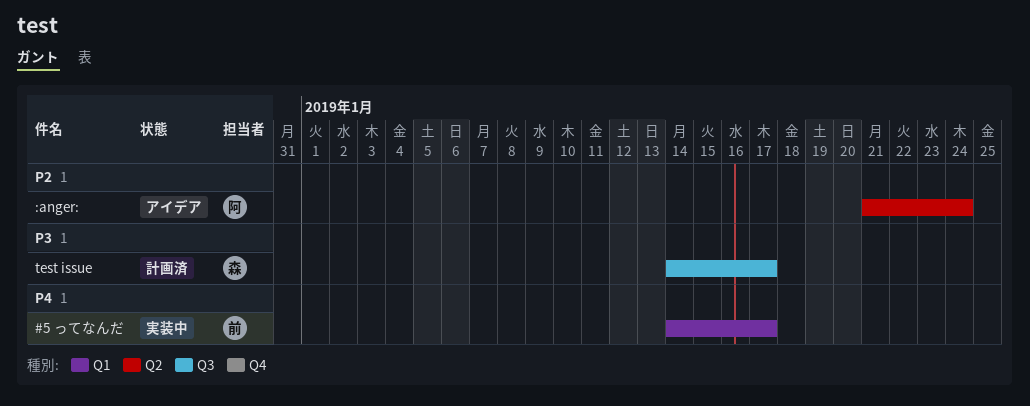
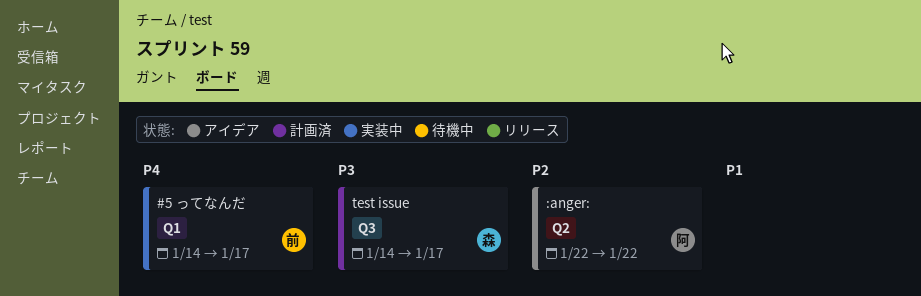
:anger:, start: Jan 21 -> Jan 22
:anger:, due: Jan 24 -> Jan 22

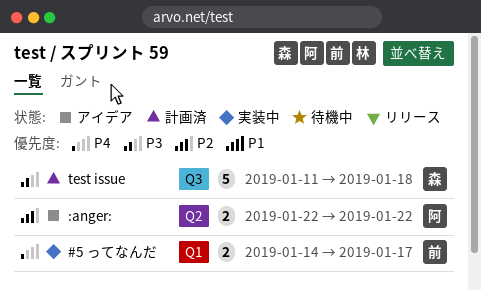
test issue, start: Jan 14 -> Jan 11
test issue, due: Jan 17 -> Jan 18

